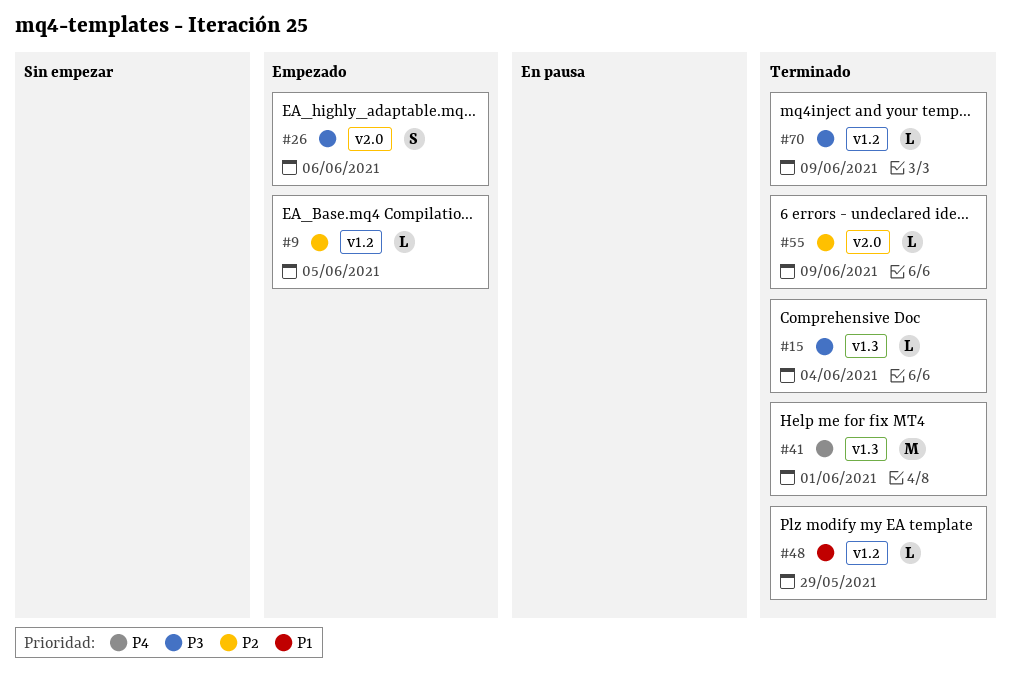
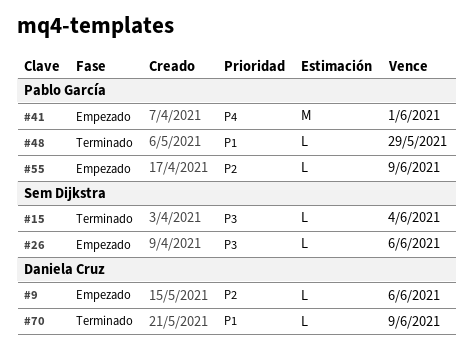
#9, due: Jun 5 -> Jun 6
#26, estimate: S -> L
#41, status: Terminado -> Empezado
#55, status: Terminado -> Empezado
#70, priority: P3 -> P1

